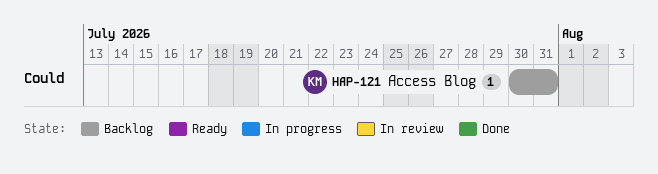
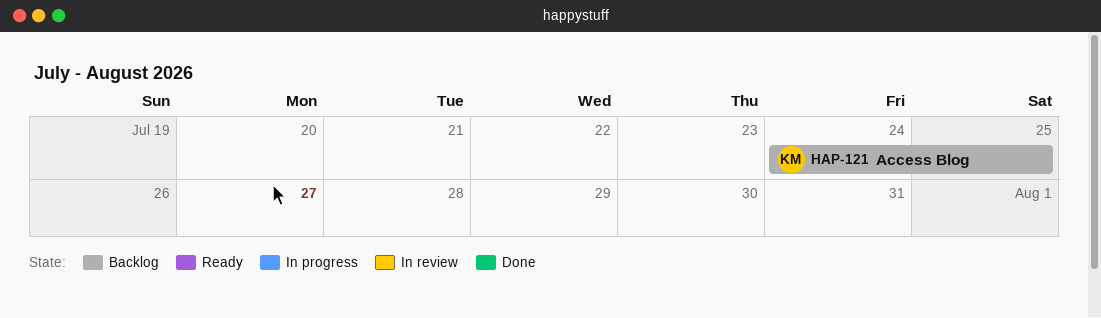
HAP-121, start: Jul 30 -> Jul 24
HAP-121, due: Jul 31 -> Jul 25

